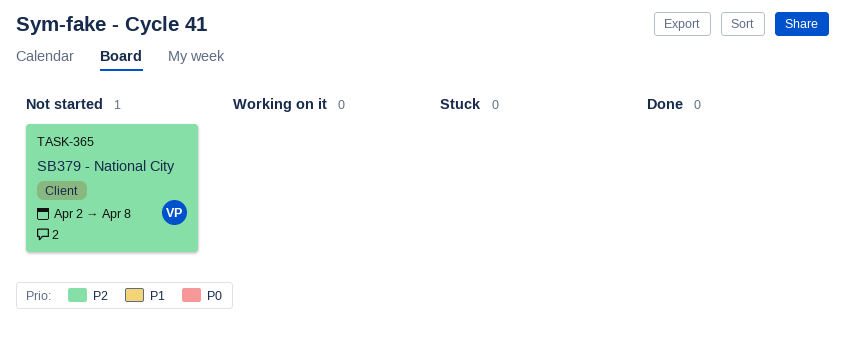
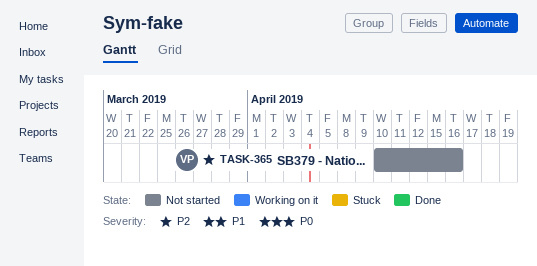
TASK-365, start: Apr 2 -> Apr 10
TASK-365, due: Apr 8 -> Apr 16

